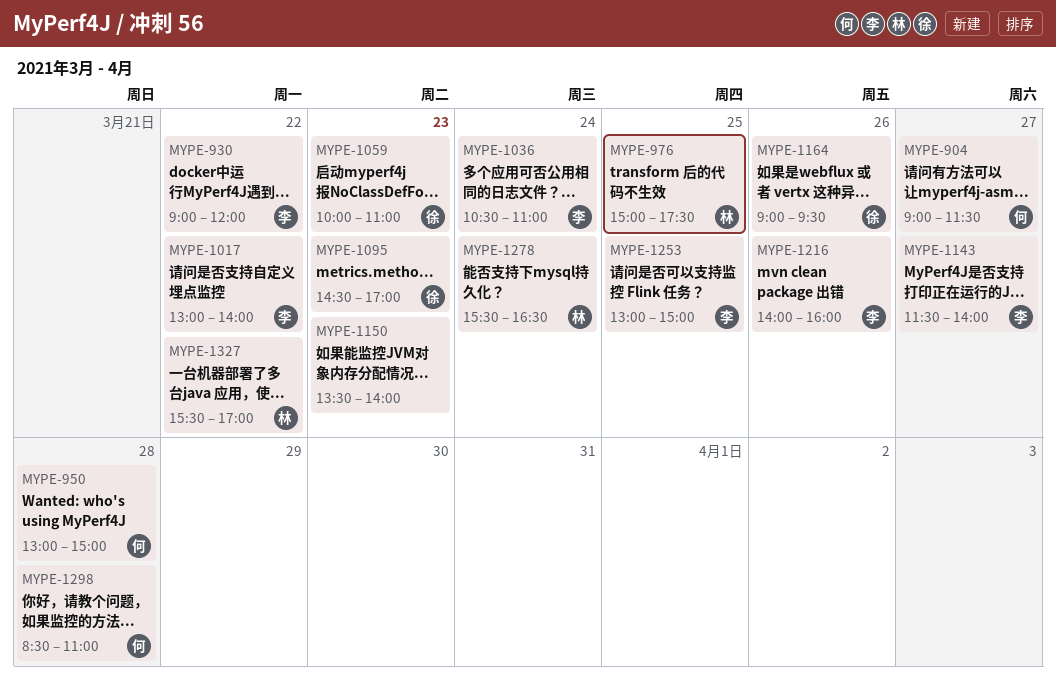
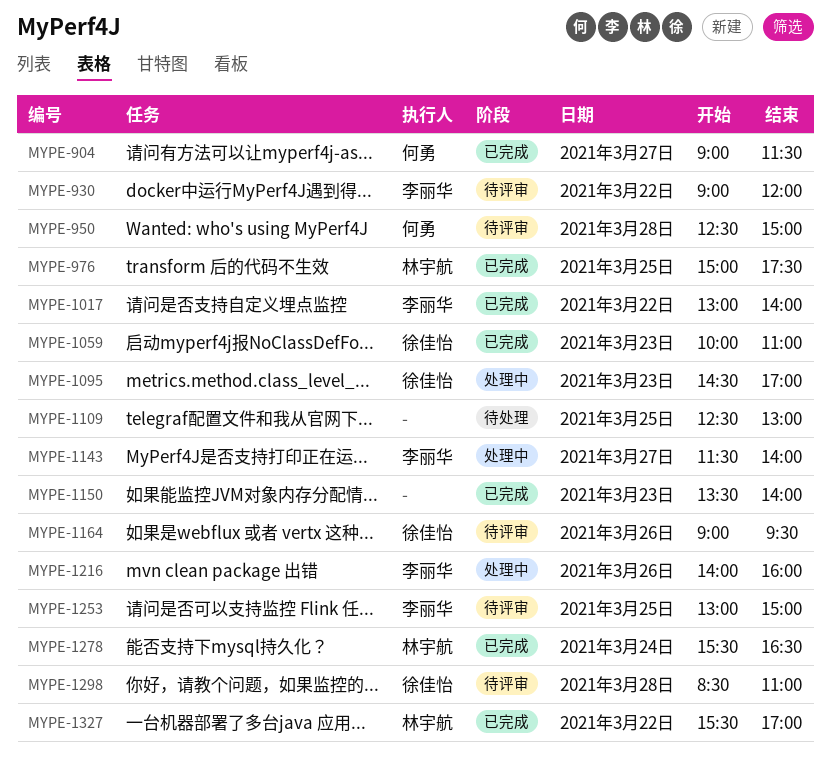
MYPE-950, begins: 13:00 -> 12:30
MYPE-1036: present -> none
MYPE-1109: none -> present
MYPE-1298, owner: 何勇 -> 徐佳怡

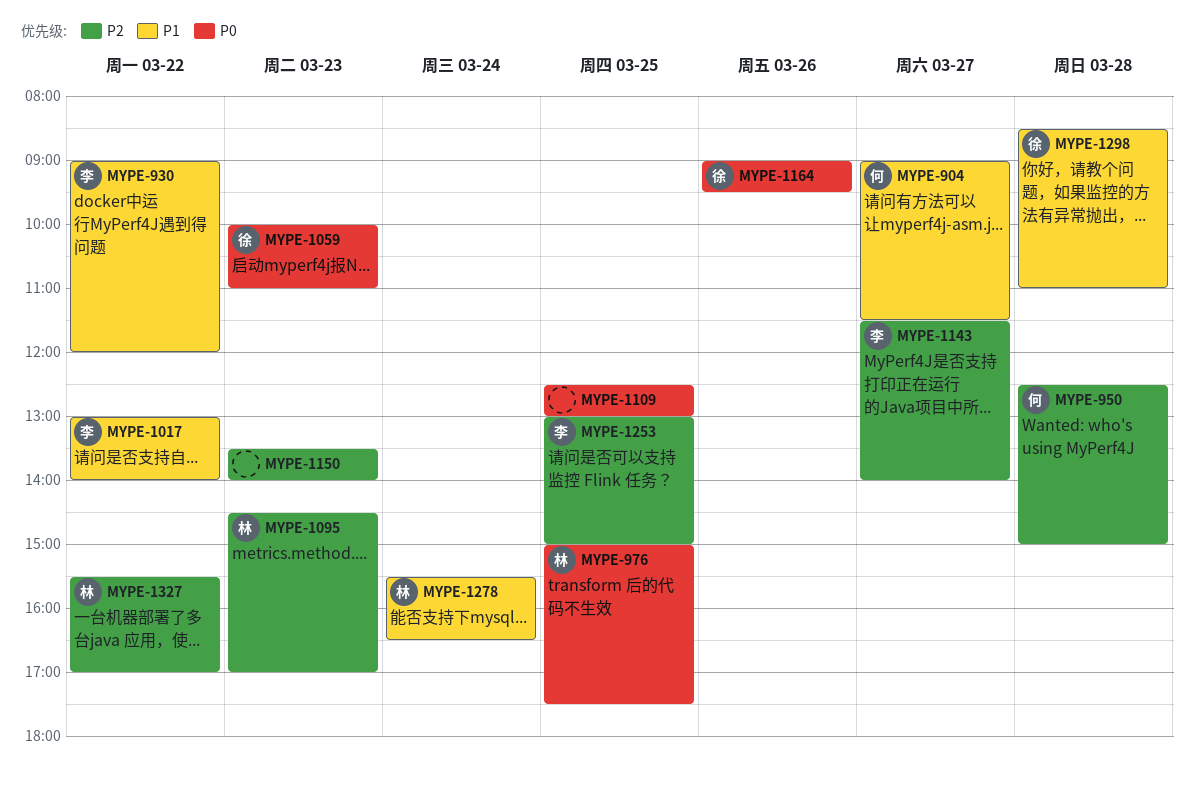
MYPE-1095, owner: 徐佳怡 -> 林宇航
MYPE-1216: present -> none

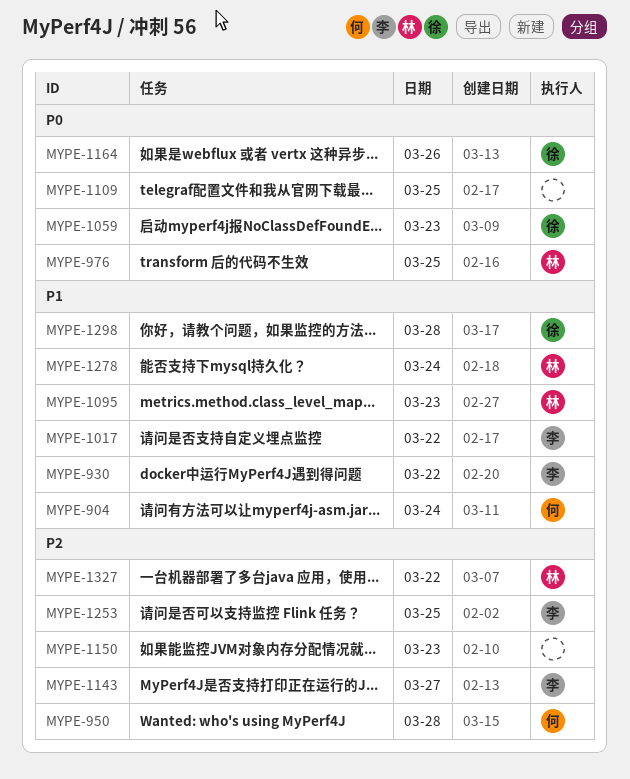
MYPE-904, day: Mar 27 -> Mar 24
MYPE-1095, priority: P2 -> P1

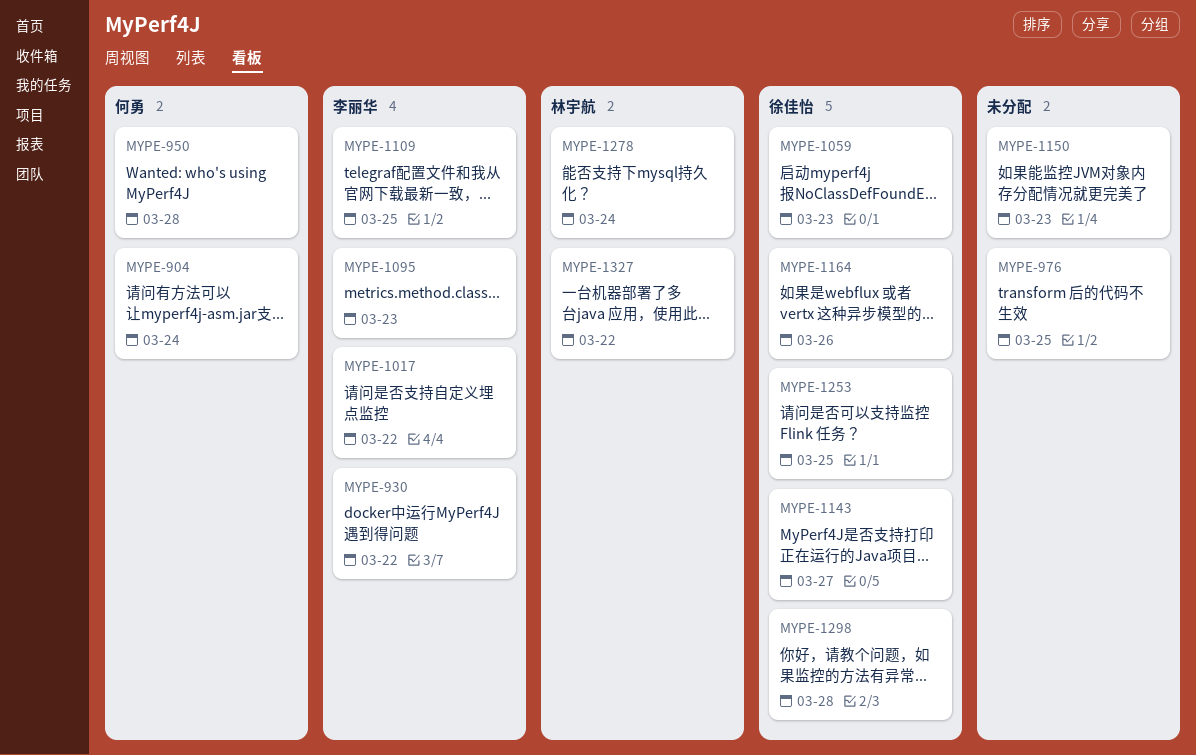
MYPE-976, owner: 林宇航 -> none
MYPE-1095, owner: 林宇航 -> 李丽华
MYPE-1109, owner: none -> 李丽华
MYPE-1143, owner: 李丽华 -> 徐佳怡
MYPE-1253, owner: 李丽华 -> 徐佳怡

